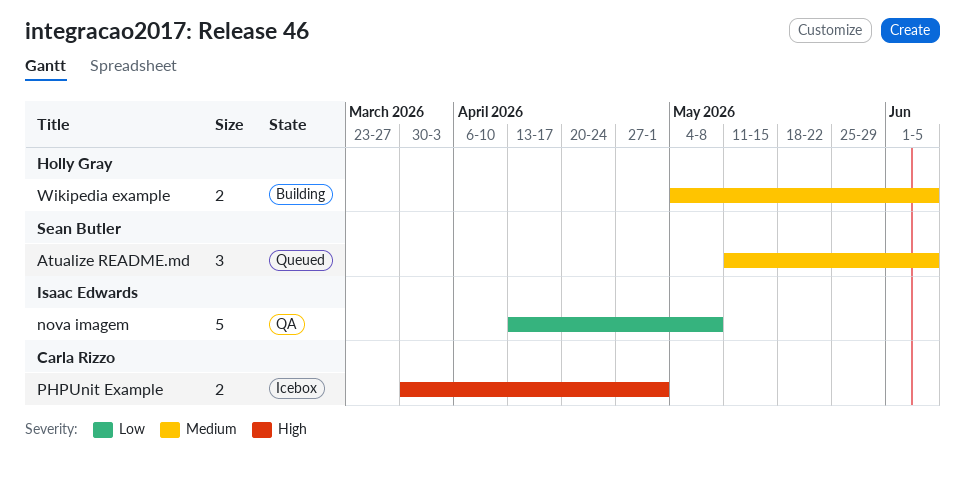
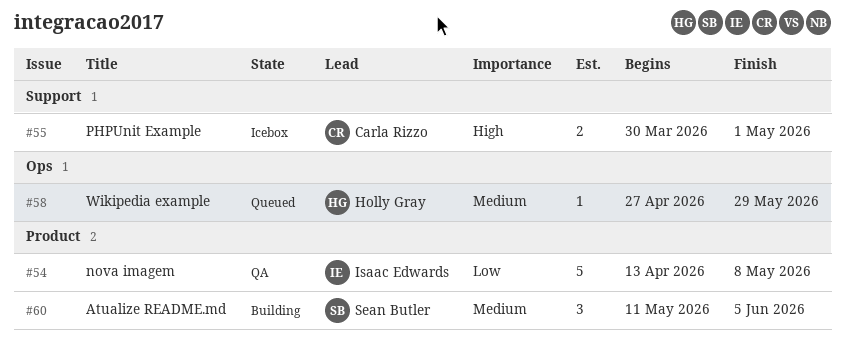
Atualize README.md, status: Queued -> Building
Wikipedia example, status: Building -> Queued
Wikipedia example, estimate: 2 -> 1
Wikipedia example, start: May 4 -> Apr 27
Wikipedia example, due: Jun 5 -> May 29

